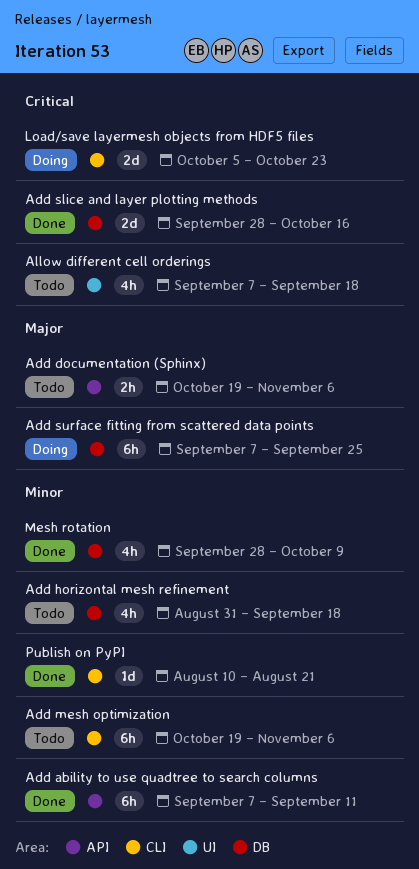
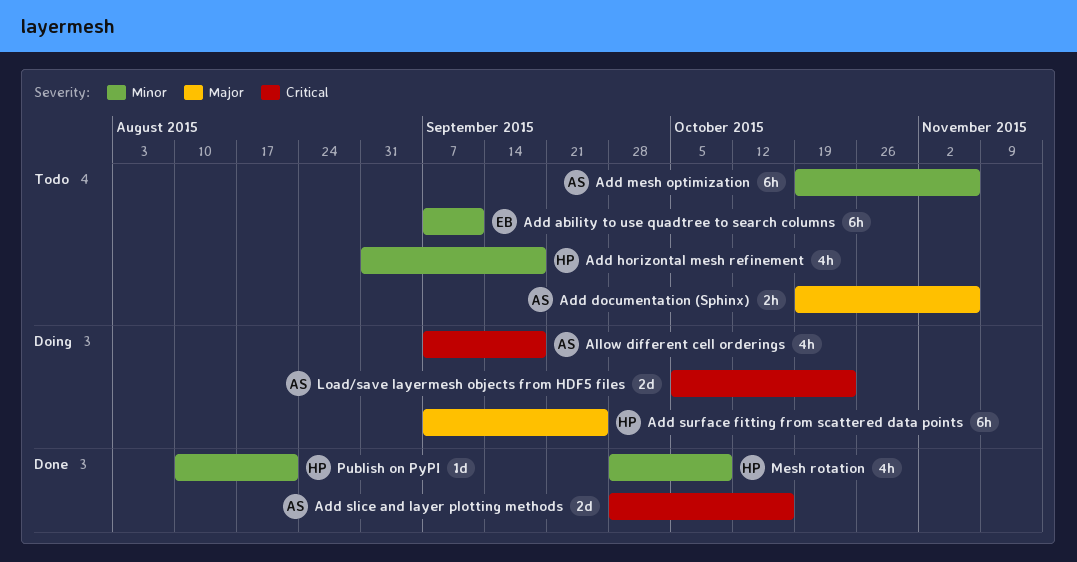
Add ability to use quadtree to search columns, status: Done -> Todo
Allow different cell orderings, status: Todo -> Doing

